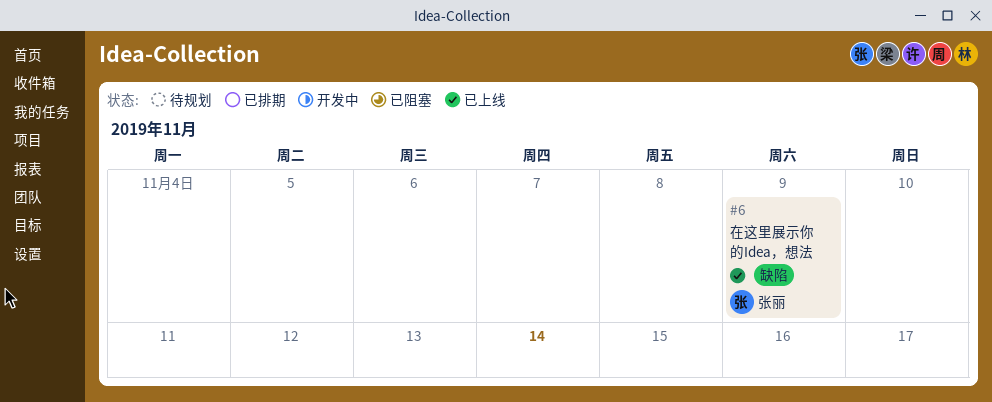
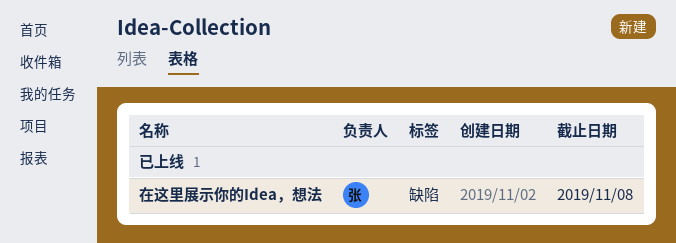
在这里展示你的Idea，想法, due: Nov 9 -> Nov 8

